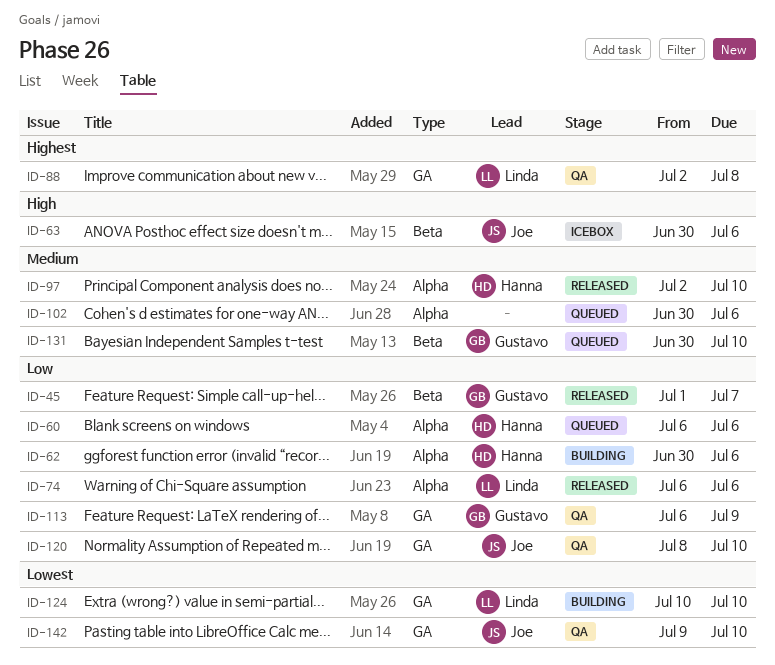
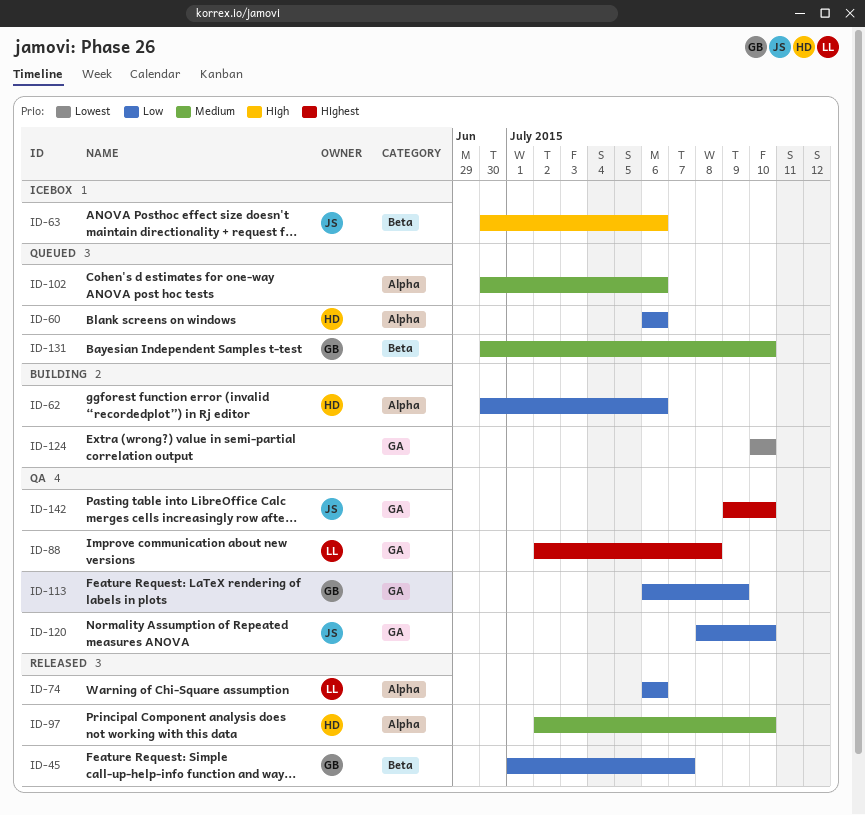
ID-124, owner: Linda -> none
ID-142, priority: Lowest -> Highest

